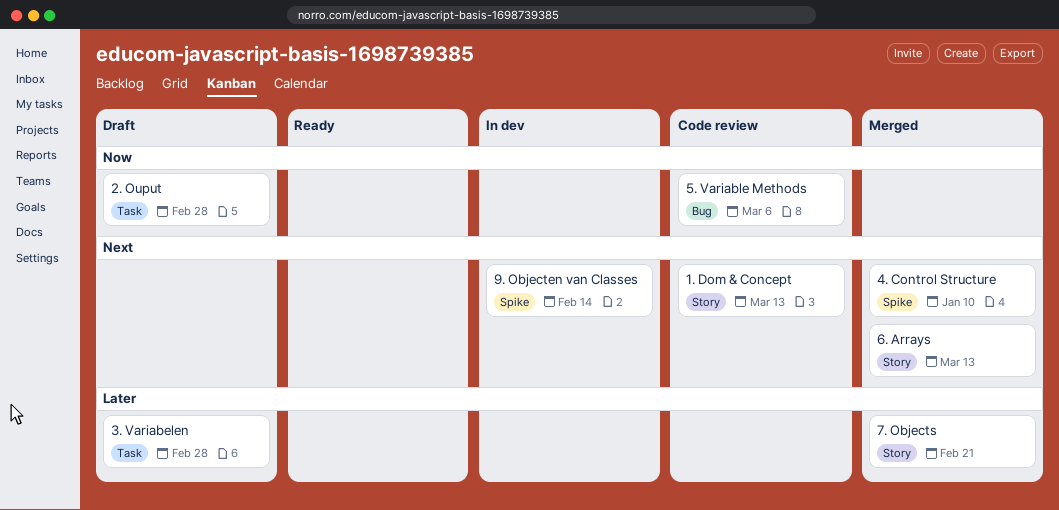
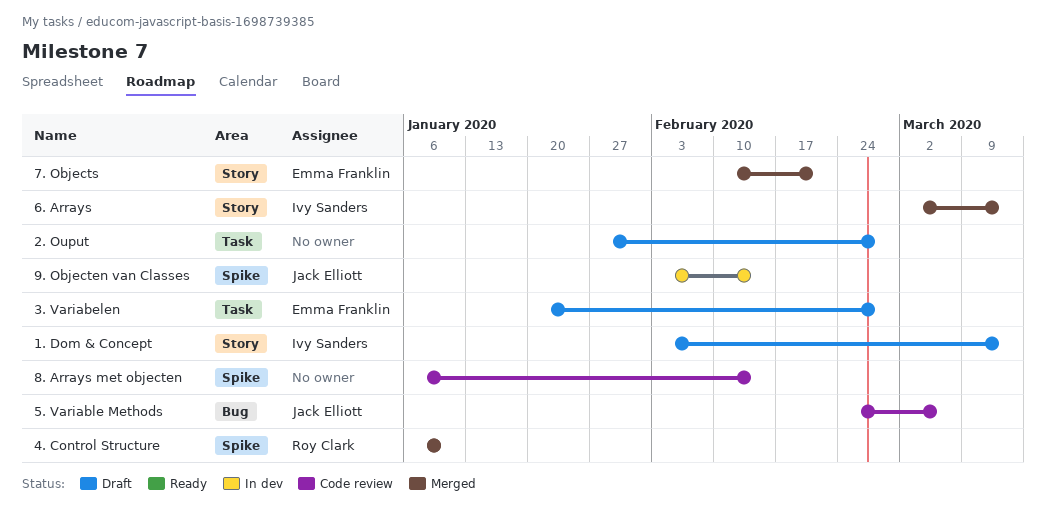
1. Dom & Concept, status: Code review -> Draft
8. Arrays met objecten: none -> present

